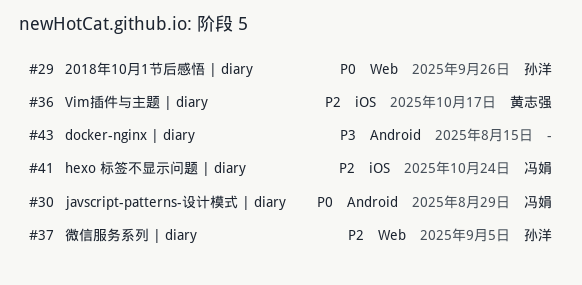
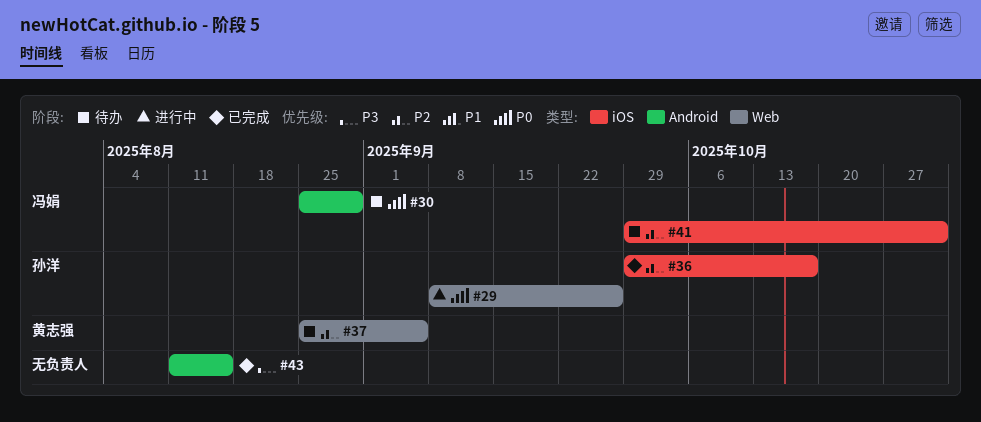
#36, owner: 黄志强 -> 孙洋
#37, owner: 孙洋 -> 黄志强
#41, due: Oct 24 -> Oct 31

